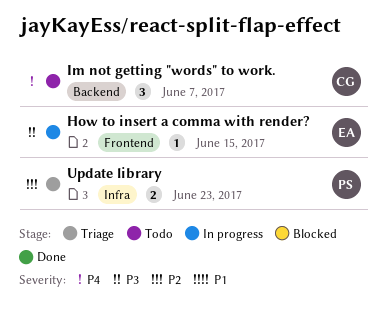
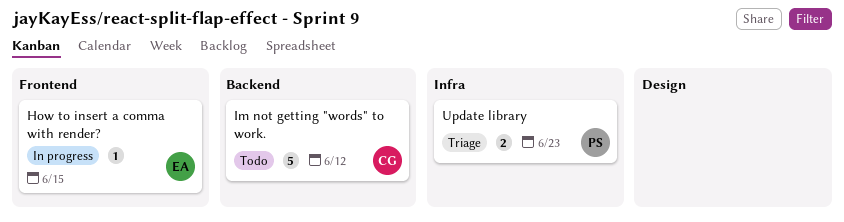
Im not getting "words" to work., estimate: 3 -> 5
Im not getting "words" to work., due: Jun 7 -> Jun 12

